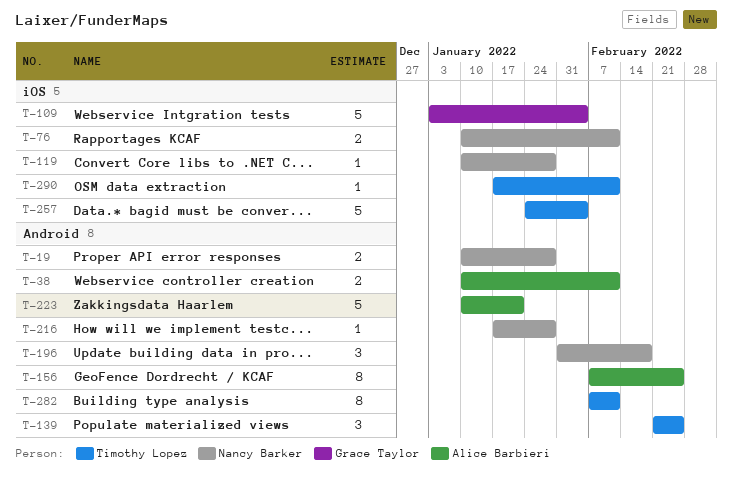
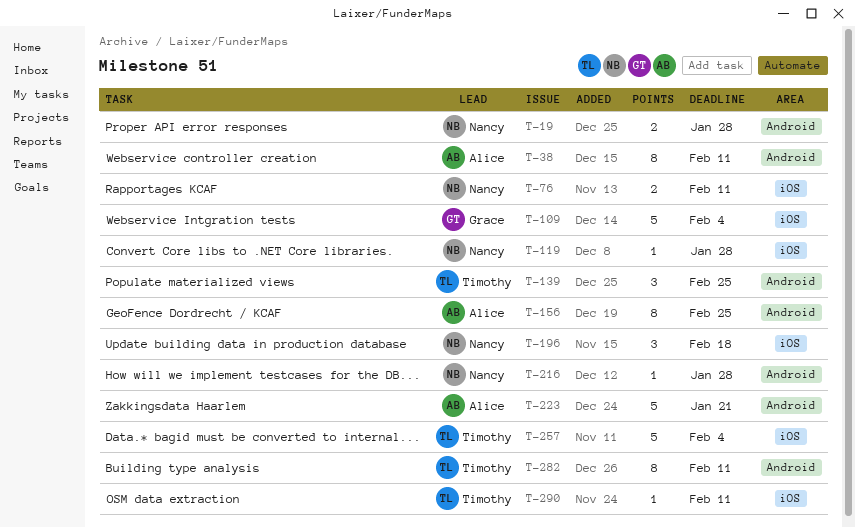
T-38, estimate: 2 -> 8
T-196, label: Android -> iOS

